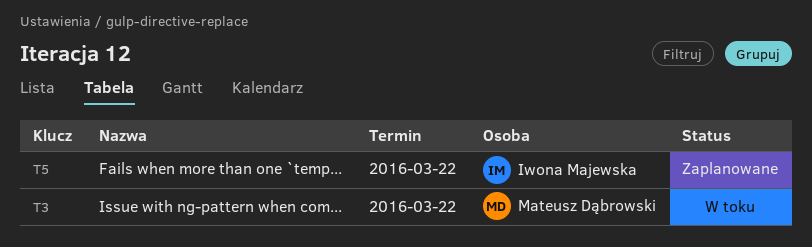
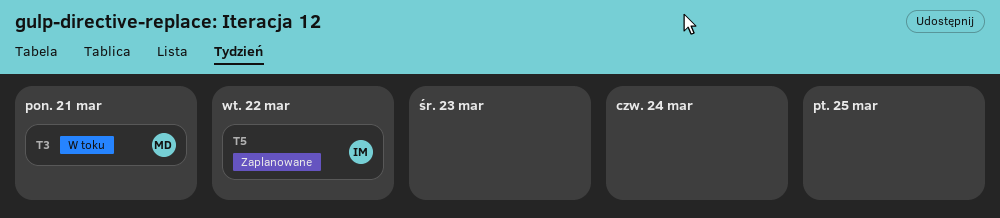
T3, due: Mar 22 -> Mar 21

